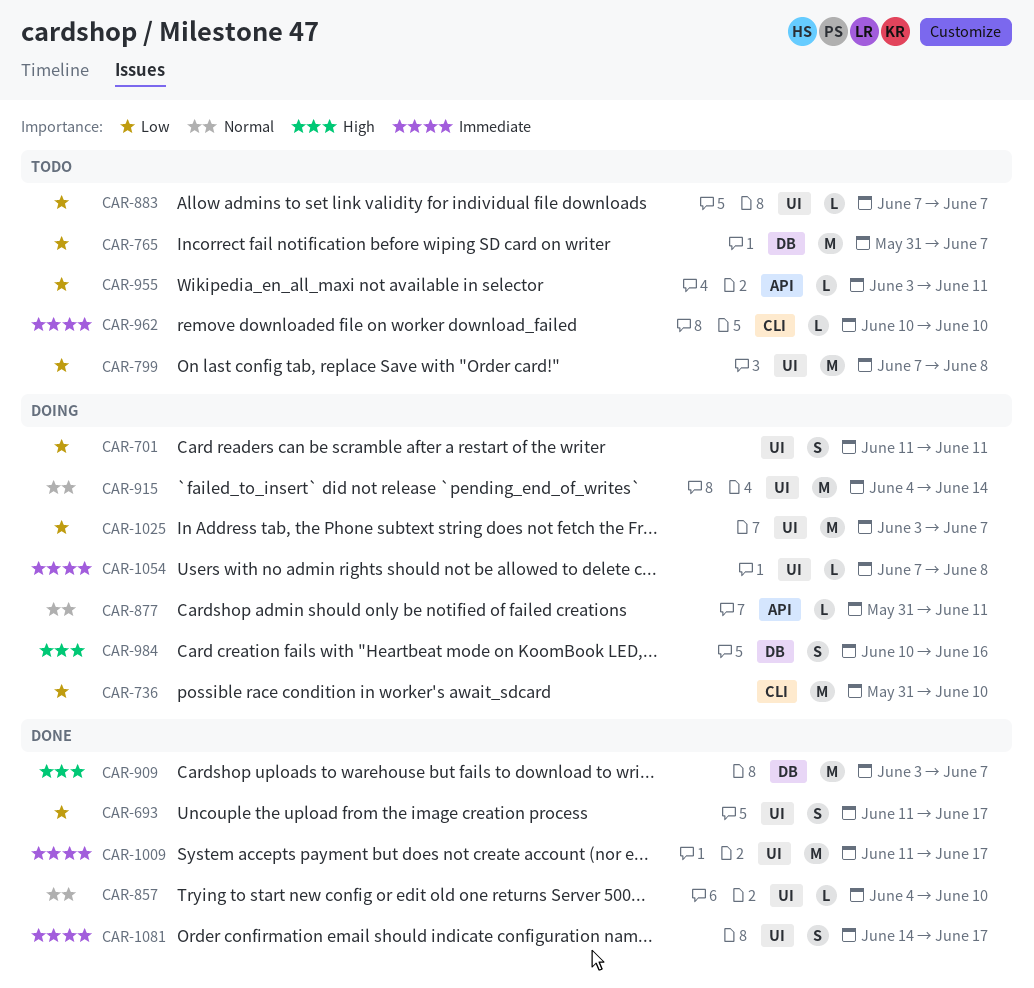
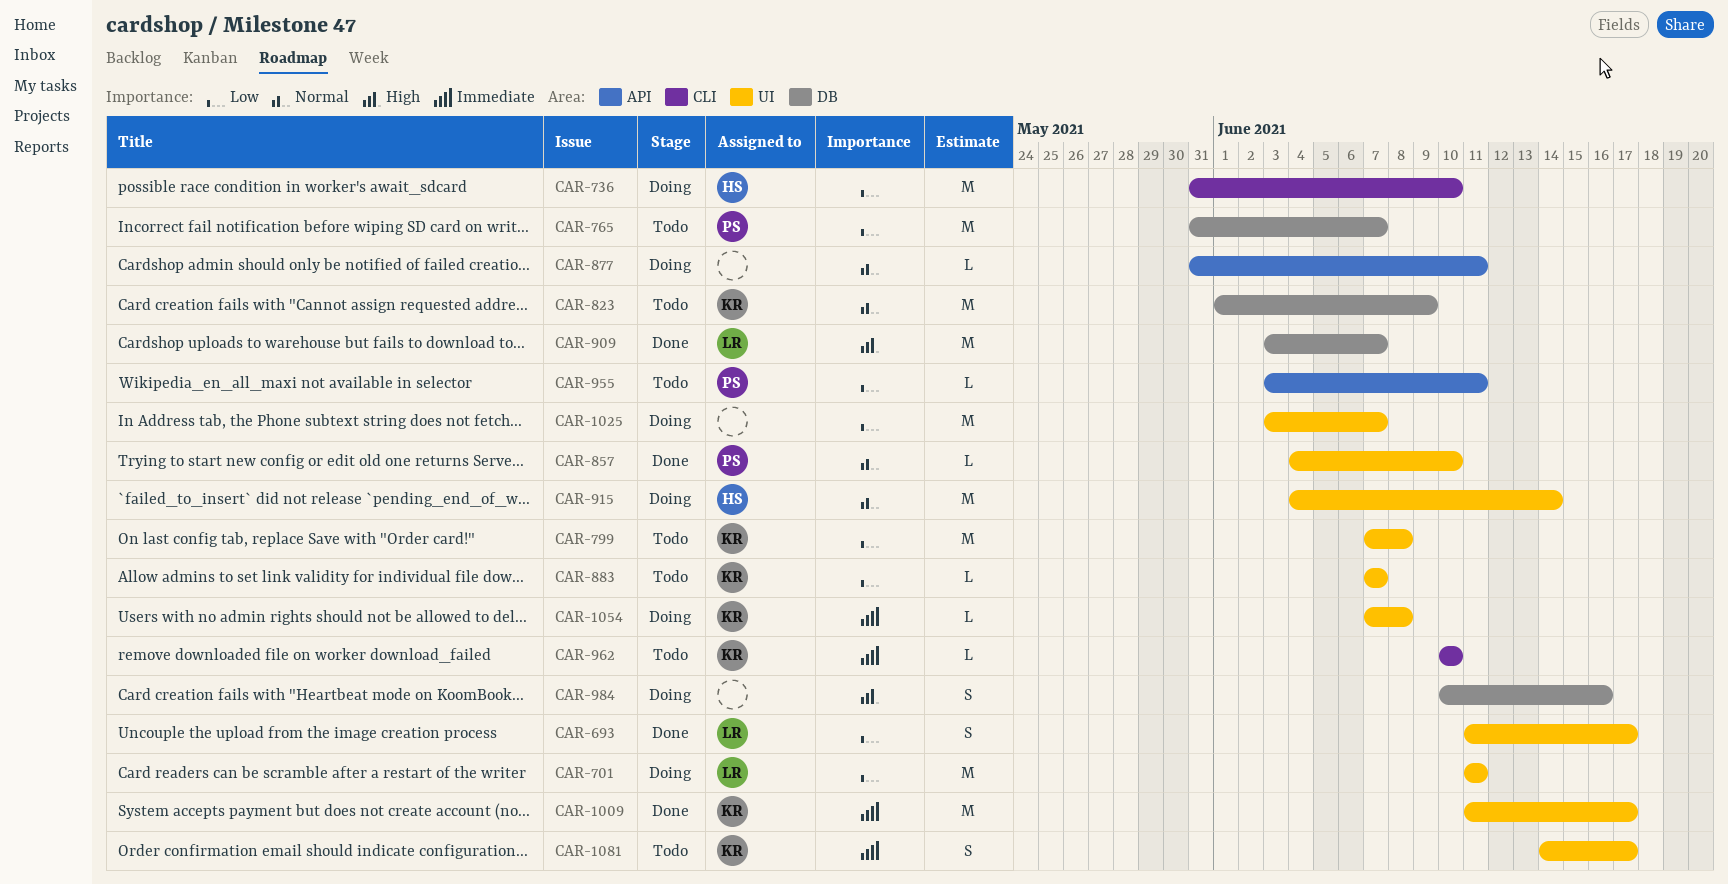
CAR-701, estimate: S -> M
CAR-823: none -> present
CAR-1081, status: Done -> Todo

